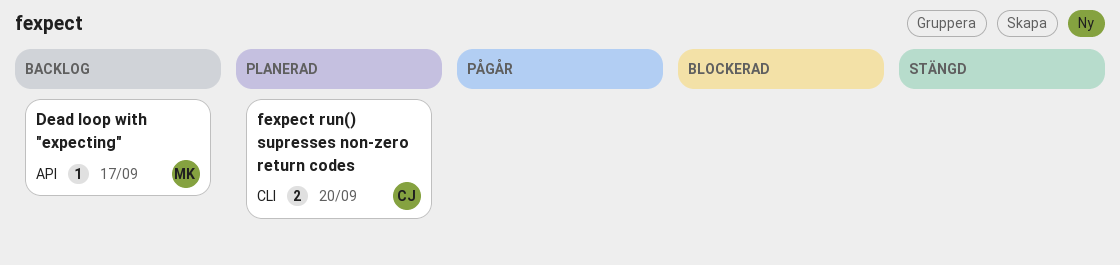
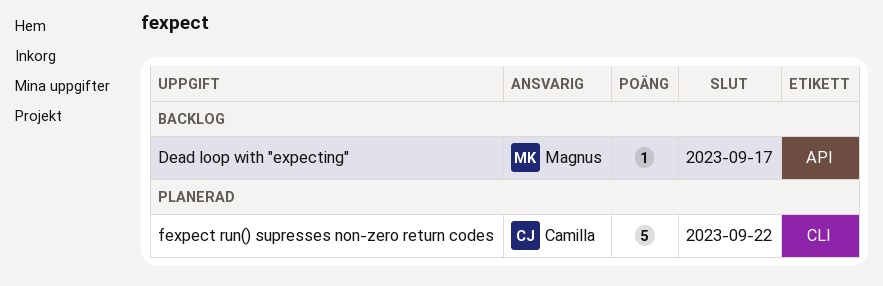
fexpect run() supresses non-zero return codes, estimate: 2 -> 5
fexpect run() supresses non-zero return codes, due: Sep 20 -> Sep 22

